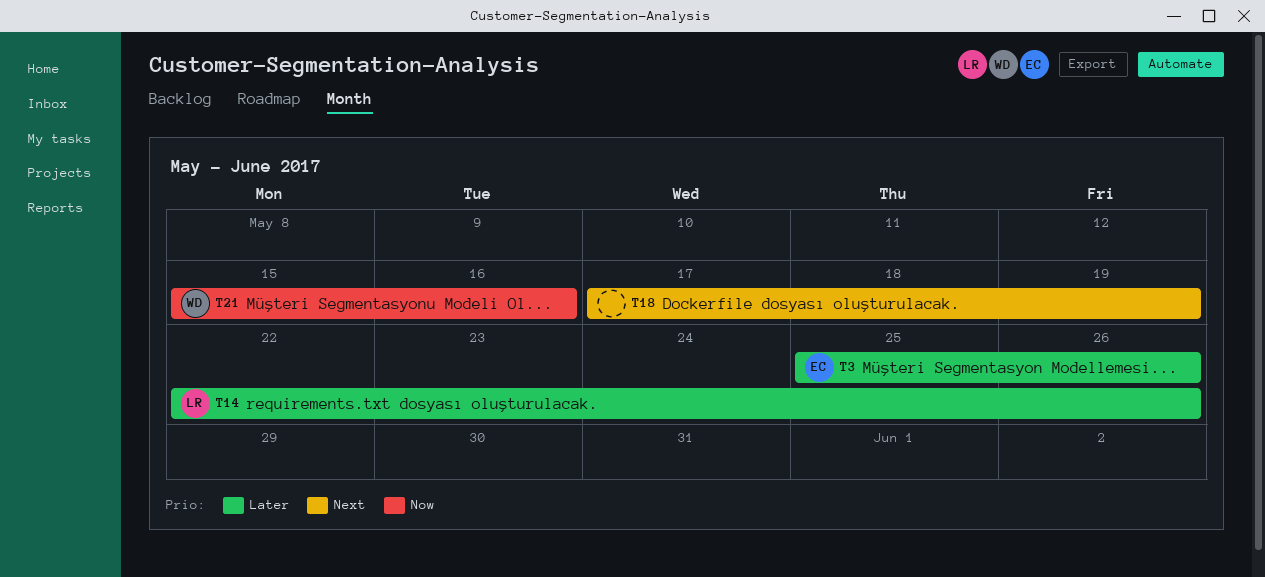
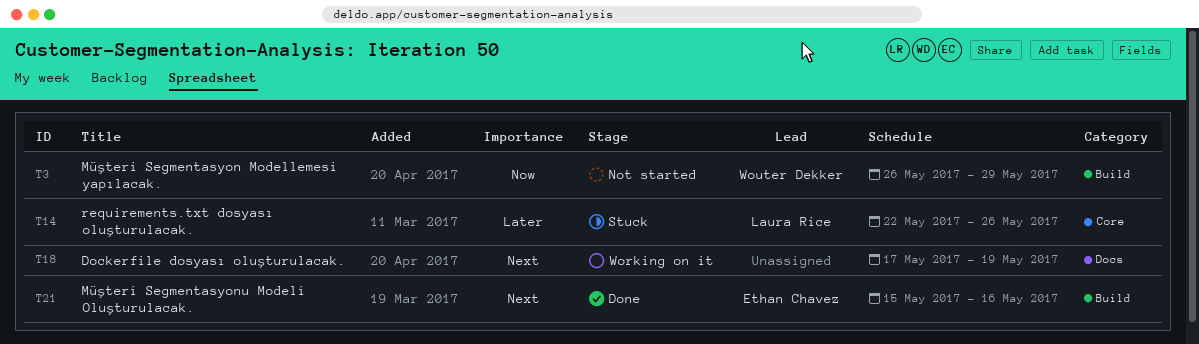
T3, owner: Ethan Chavez -> Wouter Dekker
T3, priority: Later -> Now
T3, start: May 25 -> May 26
T3, due: May 26 -> May 29
T21, owner: Wouter Dekker -> Ethan Chavez
T21, priority: Now -> Next

